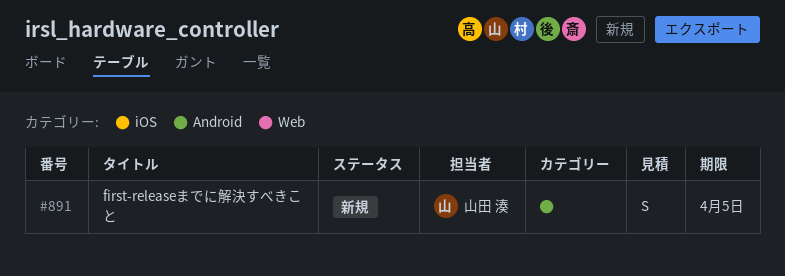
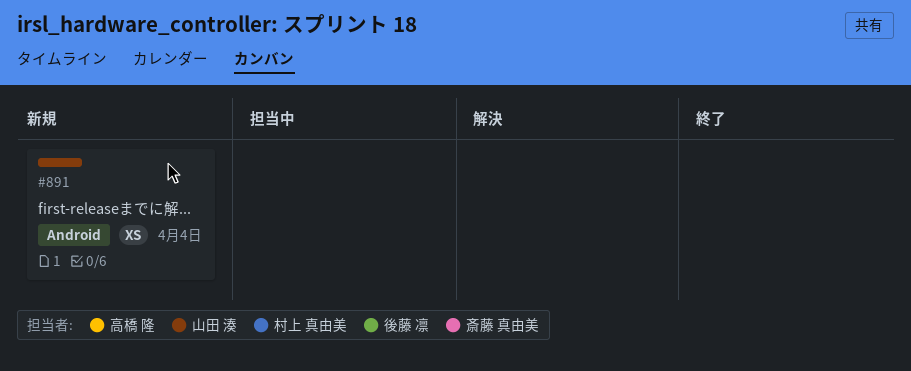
#891, estimate: S -> XS
#891, due: Apr 5 -> Apr 4

